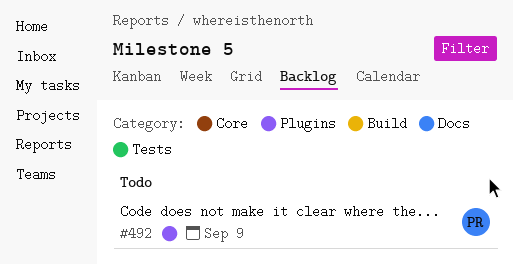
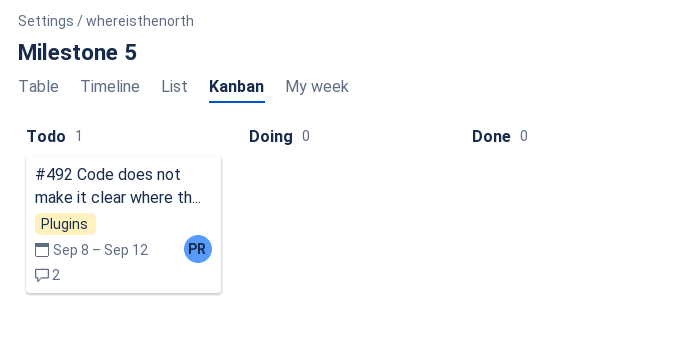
#492, due: Sep 9 -> Sep 12

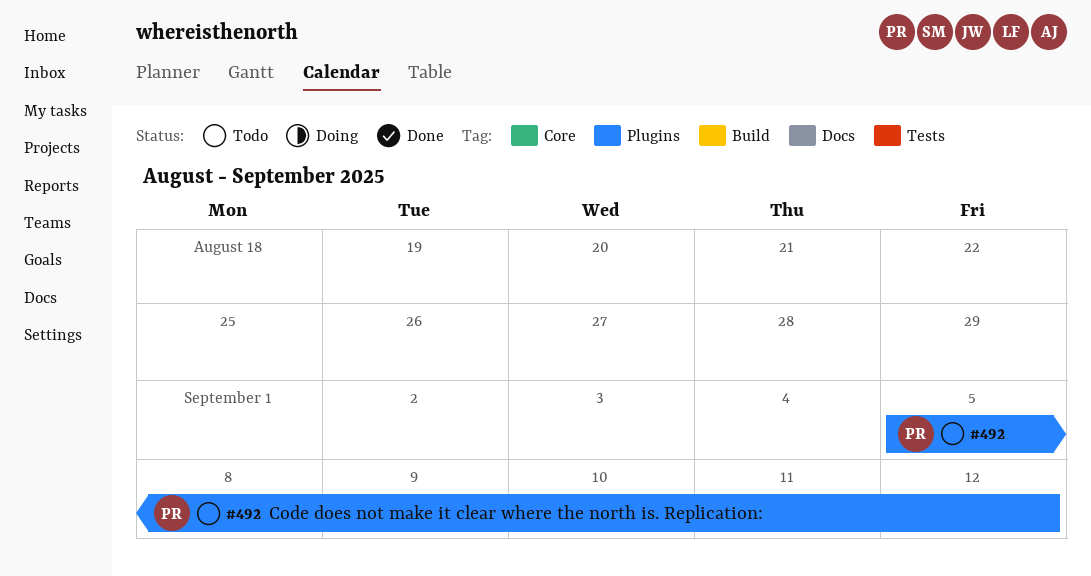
#492, start: Sep 8 -> Sep 5

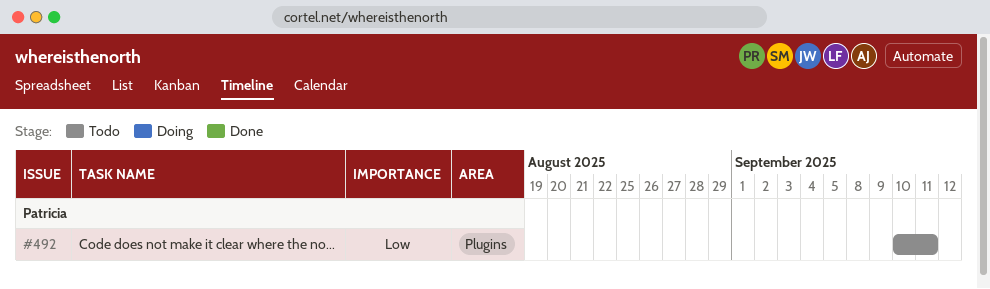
#492, start: Sep 5 -> Sep 10
#492, due: Sep 12 -> Sep 11

